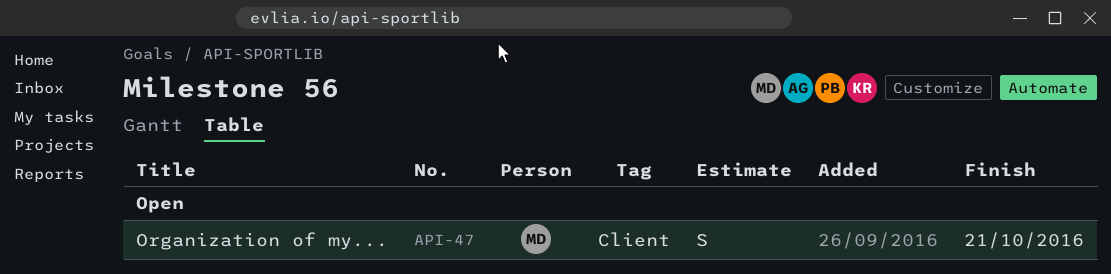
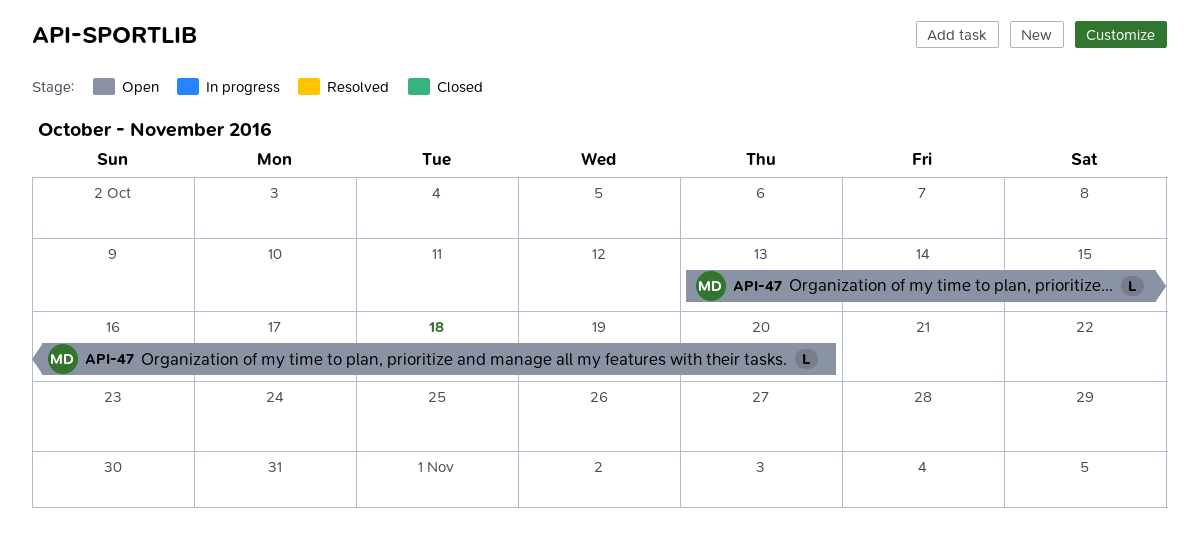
API-47, estimate: S -> L
API-47, due: Oct 21 -> Oct 20

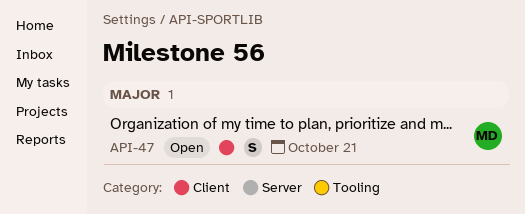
API-47, estimate: L -> S
API-47, due: Oct 20 -> Oct 21

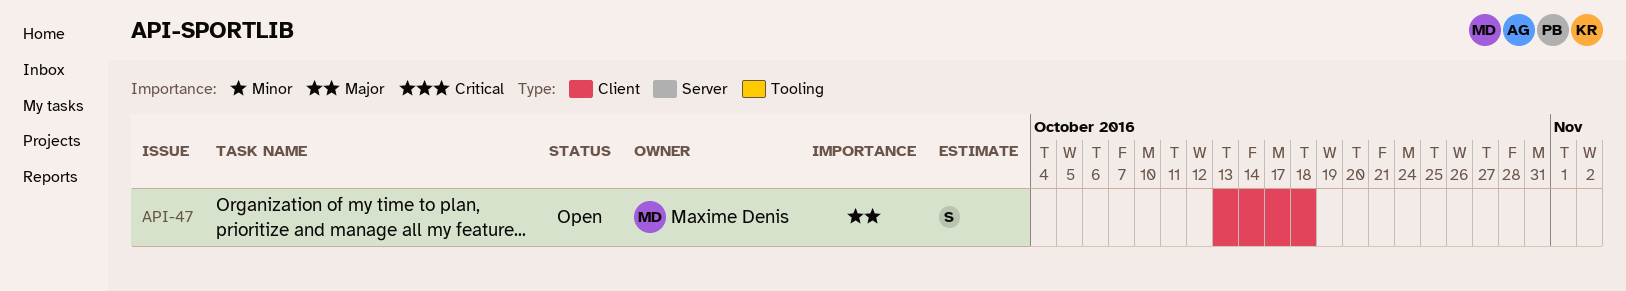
API-47, due: Oct 21 -> Oct 18

